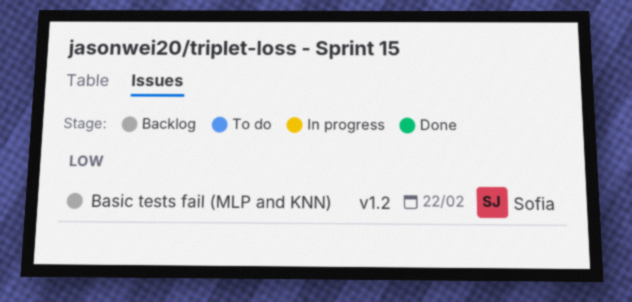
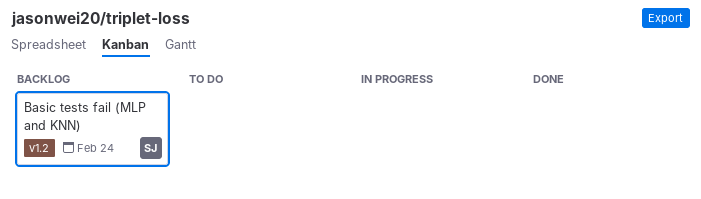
Basic tests fail (MLP and KNN), due: Feb 22 -> Feb 24

